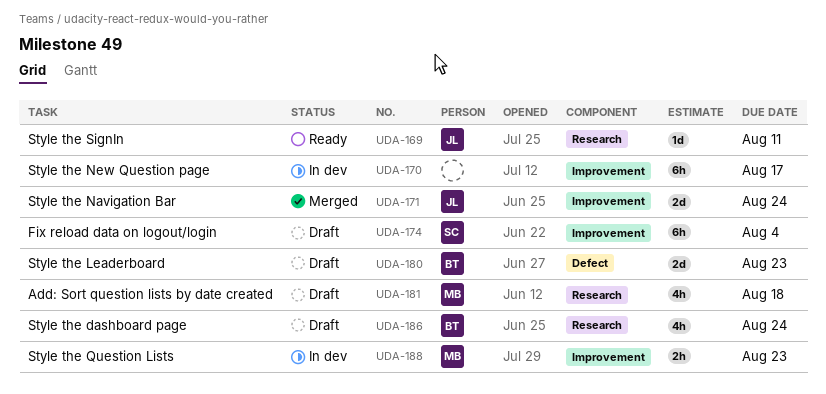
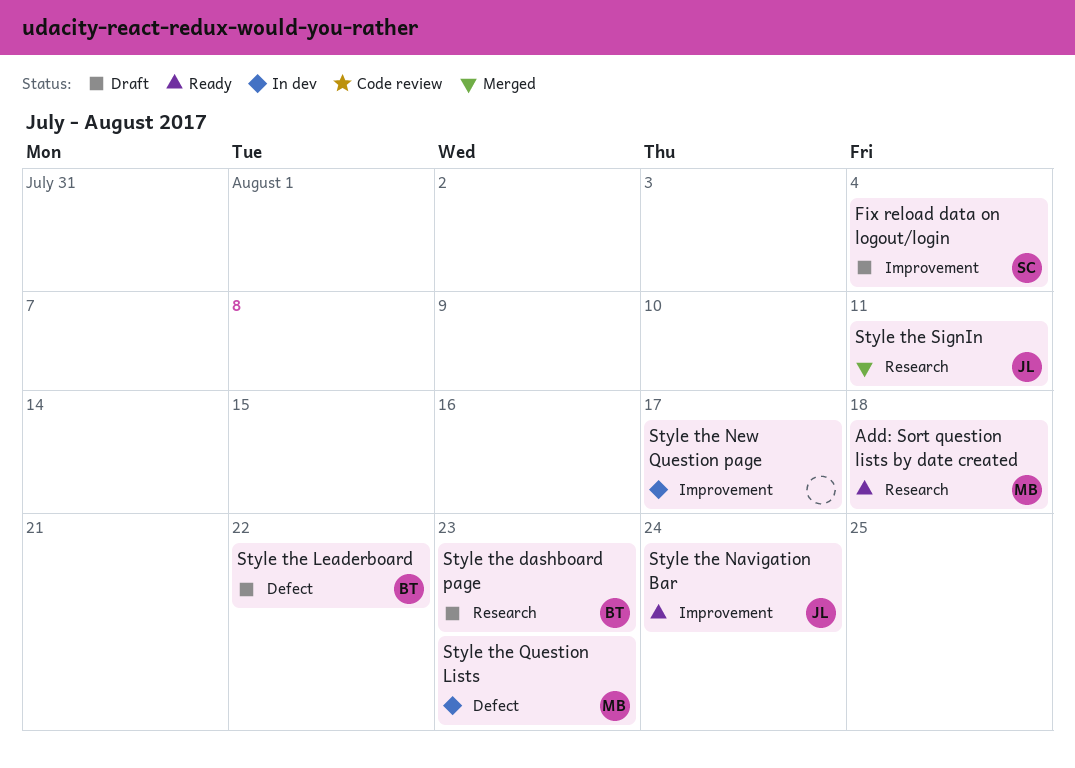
Add: Sort question lists by date created, status: Draft -> Ready
Style the dashboard page, due: Aug 24 -> Aug 23
Style the Leaderboard, due: Aug 23 -> Aug 22
Style the Navigation Bar, status: Merged -> Ready
Style the Question Lists, label: Improvement -> Defect
Style the SignIn, status: Ready -> Merged

